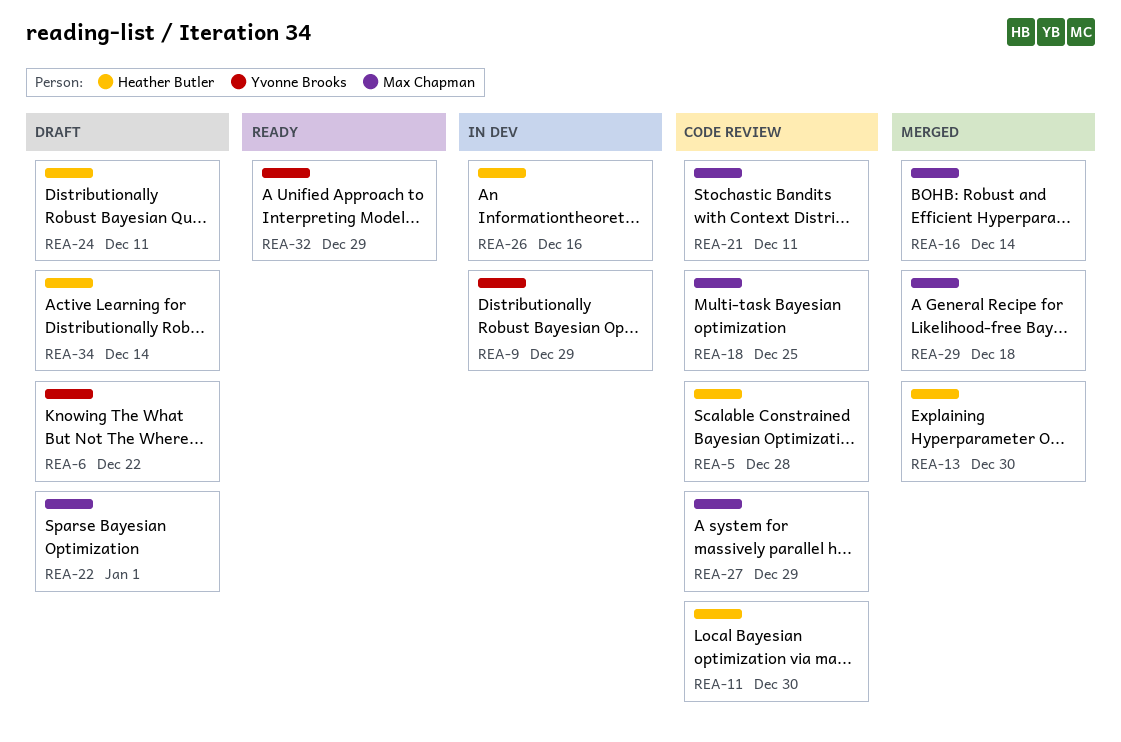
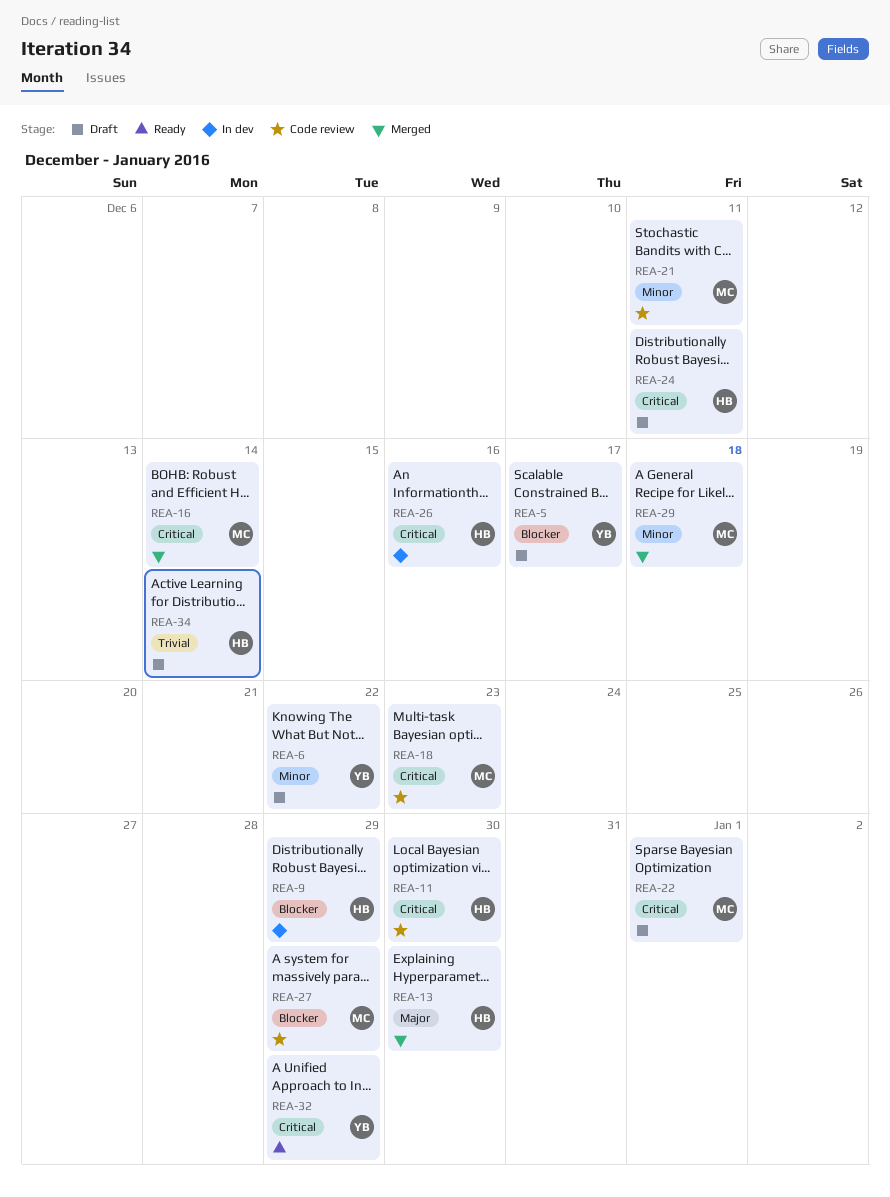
REA-5, status: Code review -> Draft
REA-5, owner: Heather Butler -> Yvonne Brooks
REA-5, due: Dec 28 -> Dec 17
REA-9, owner: Yvonne Brooks -> Heather Butler
REA-18, due: Dec 25 -> Dec 23

